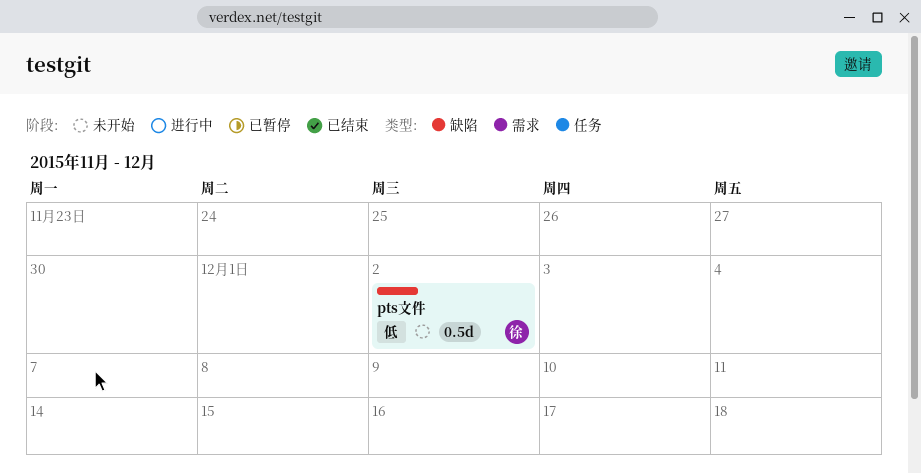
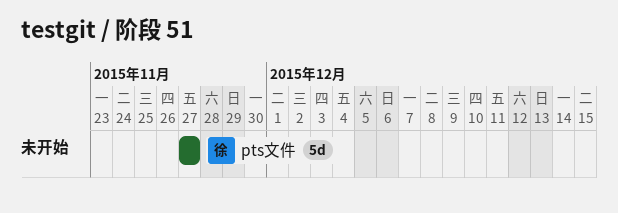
pts文件, estimate: 0.5d -> 5d
pts文件, due: Dec 2 -> Nov 27

